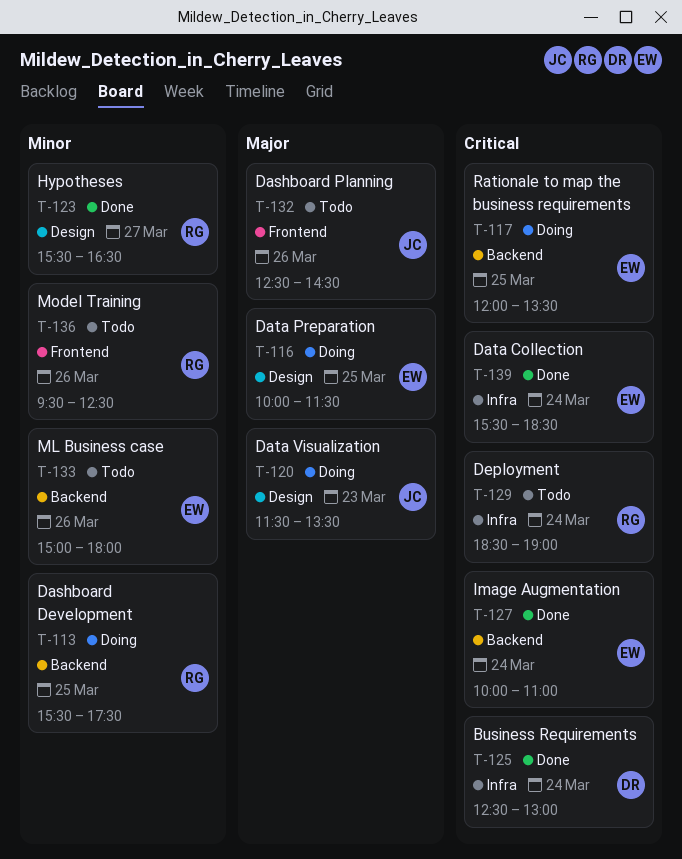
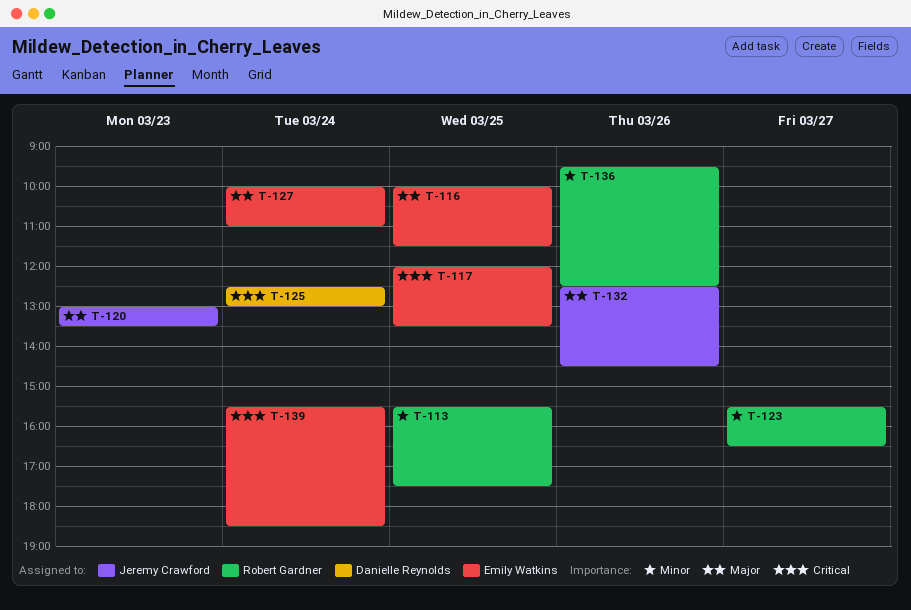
T-120, begins: 11:30 -> 13:00
T-127, priority: Critical -> Major
T-129: present -> none
T-133: present -> none

